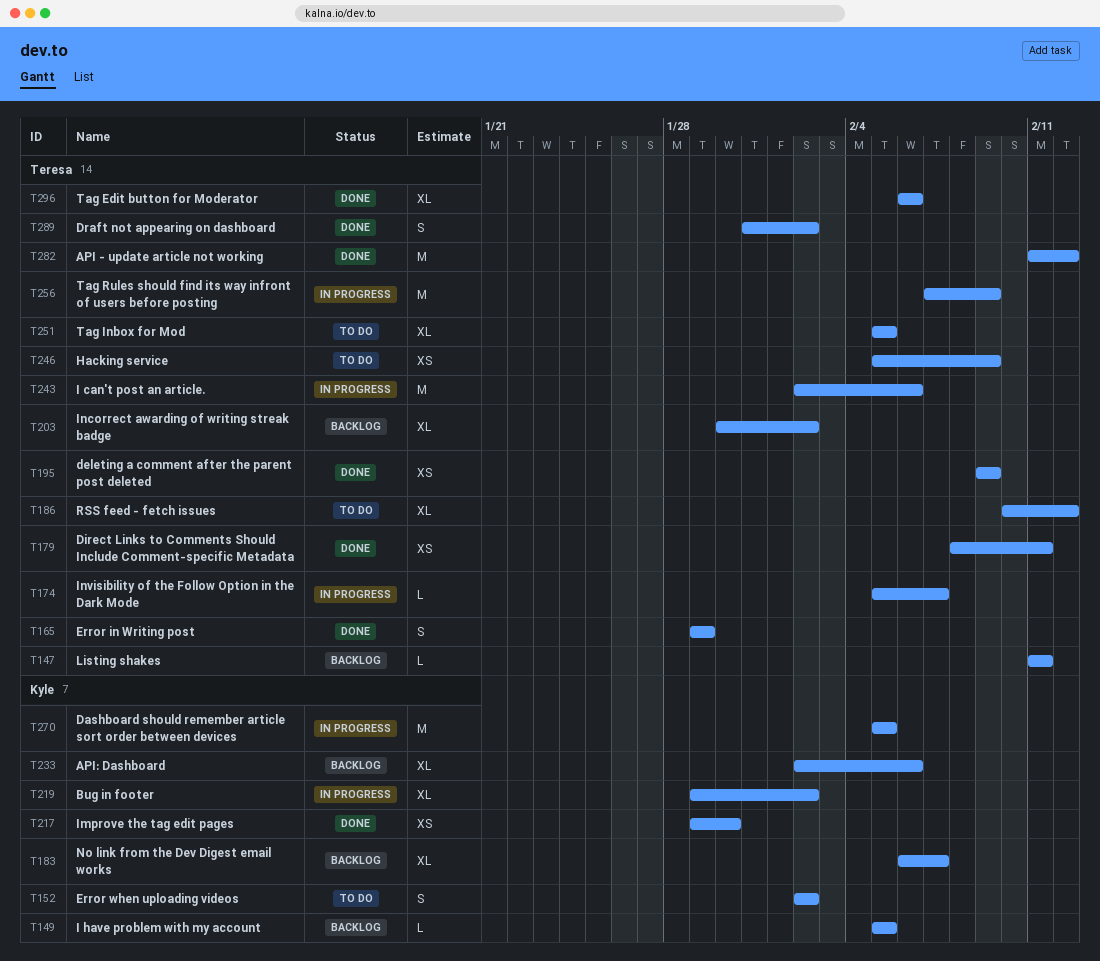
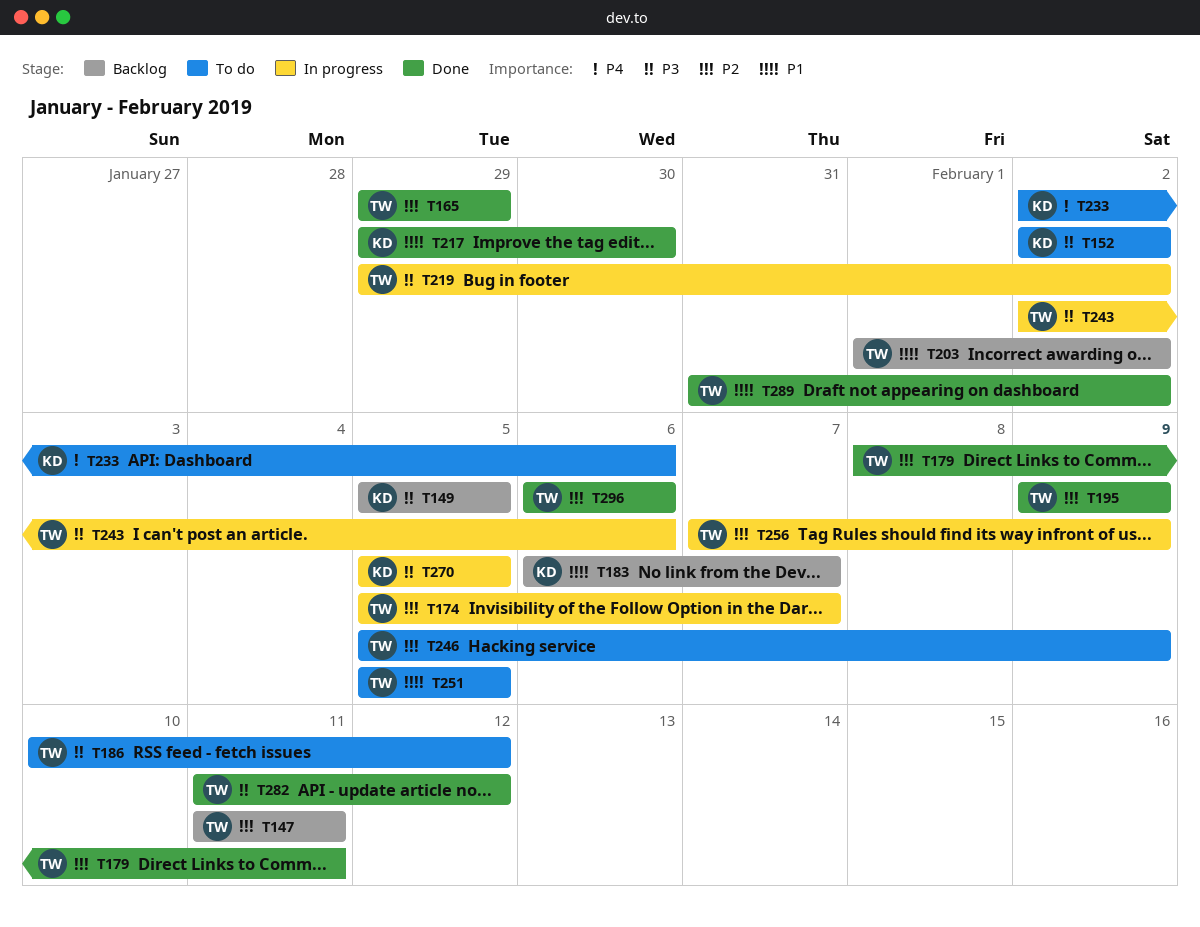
T203, start: Jan 30 -> Feb 1
T219, owner: Kyle -> Teresa
T233, status: Backlog -> To do

